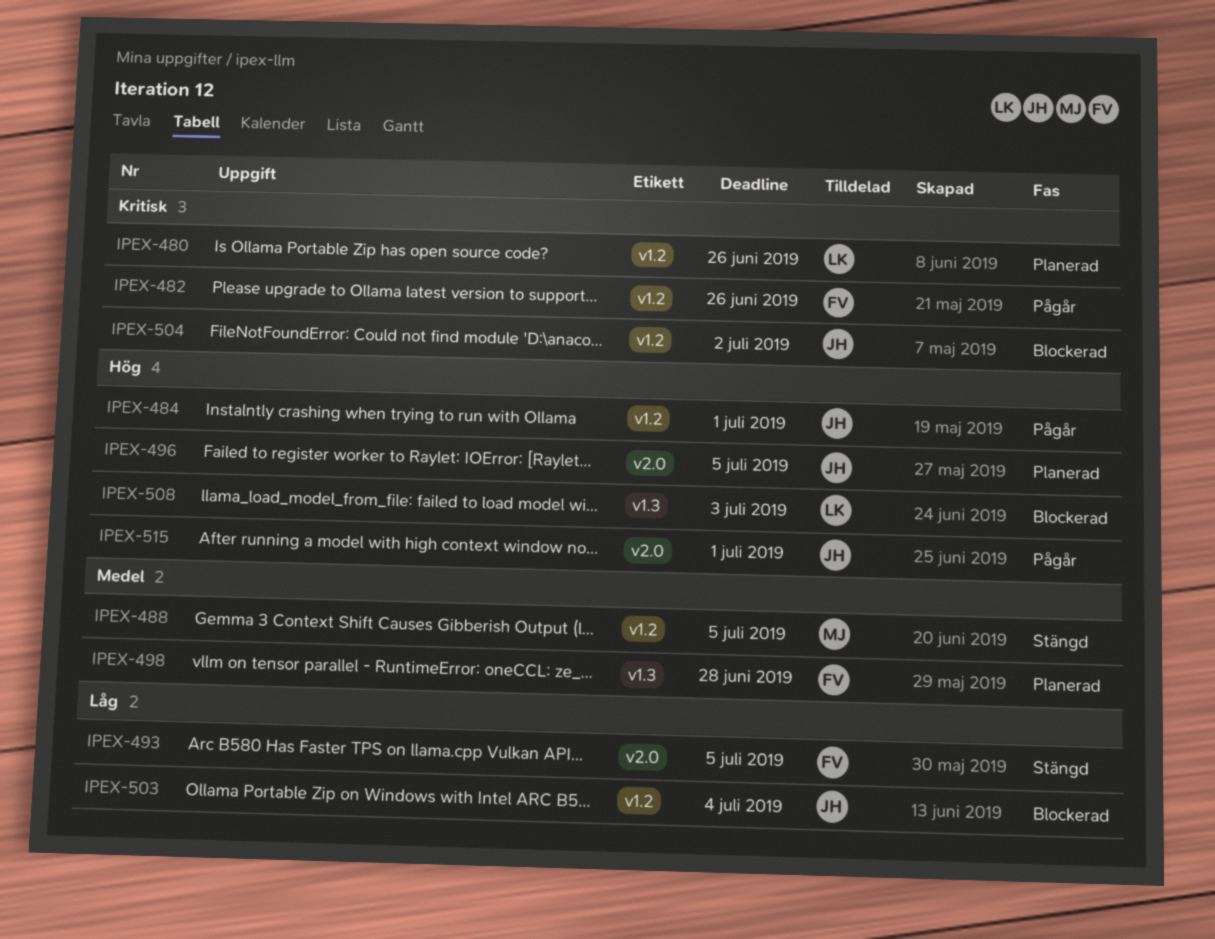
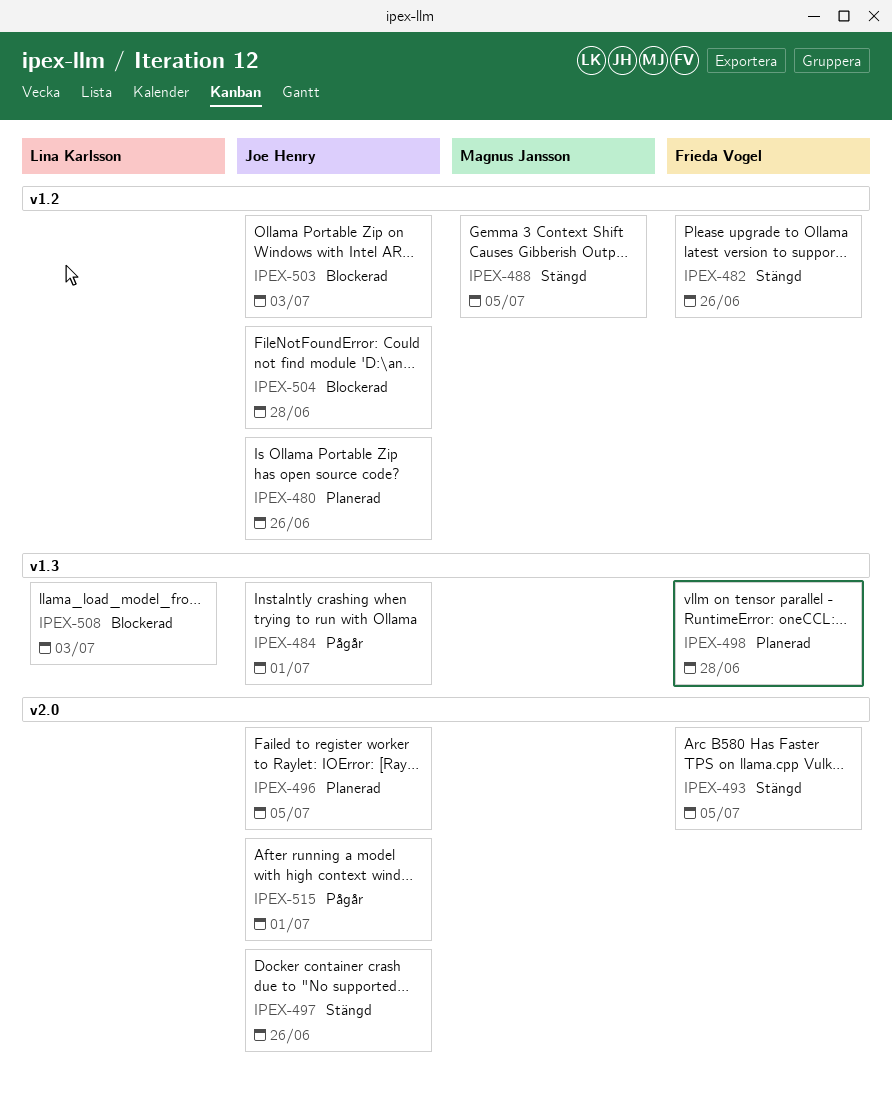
IPEX-480, owner: Lina Karlsson -> Joe Henry
IPEX-482, status: Pågår -> Stängd
IPEX-484, label: v1.2 -> v1.3
IPEX-497: none -> present
IPEX-503, due: Jul 4 -> Jul 3
IPEX-504, due: Jul 2 -> Jun 28

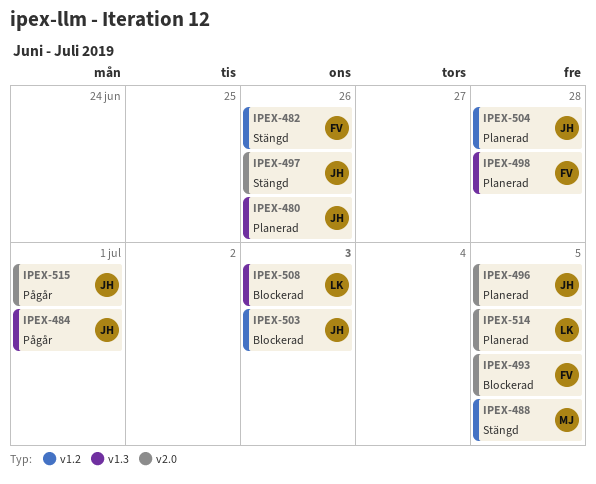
IPEX-480, label: v1.2 -> v1.3
IPEX-493, status: Stängd -> Blockerad
IPEX-504, status: Blockerad -> Planerad
IPEX-514: none -> present

